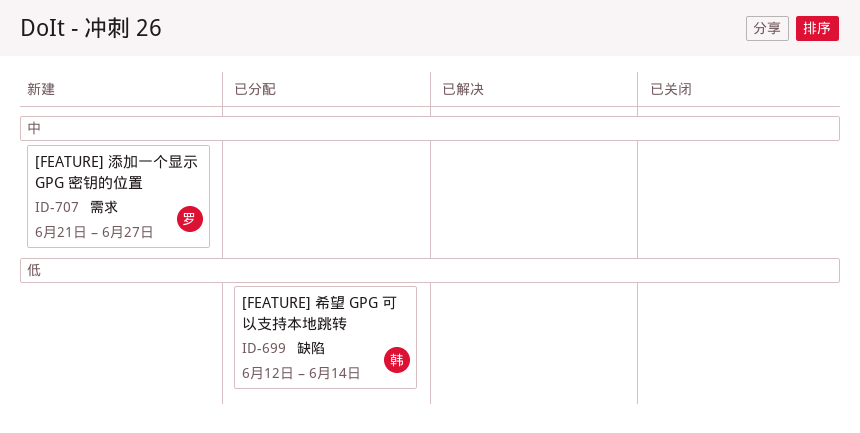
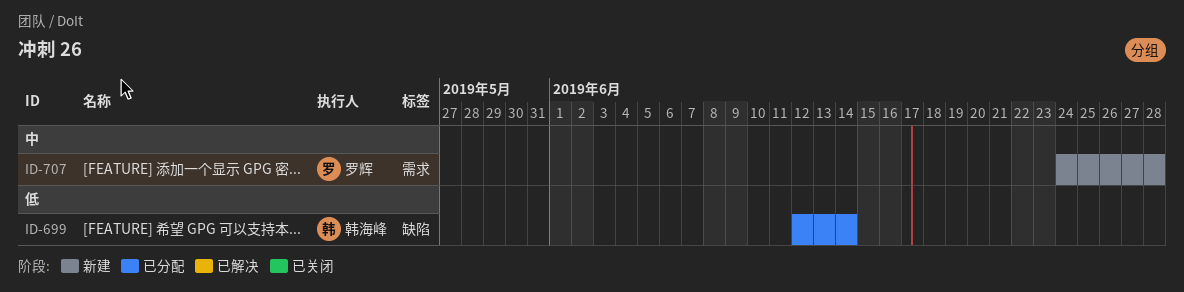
ID-707, start: Jun 21 -> Jun 24
ID-707, due: Jun 27 -> Jun 28

